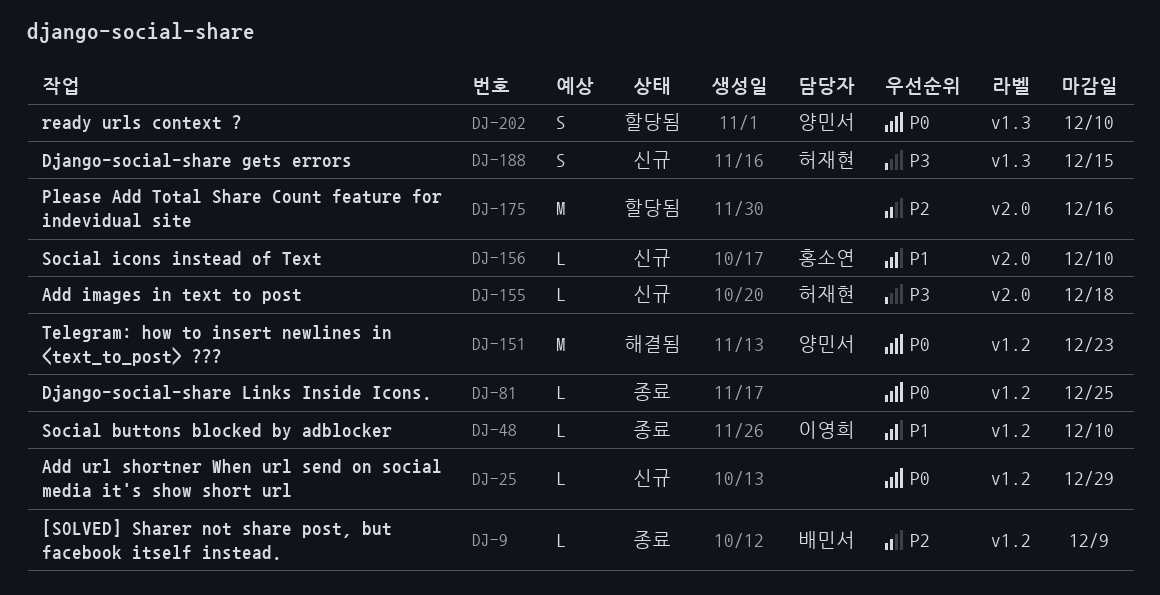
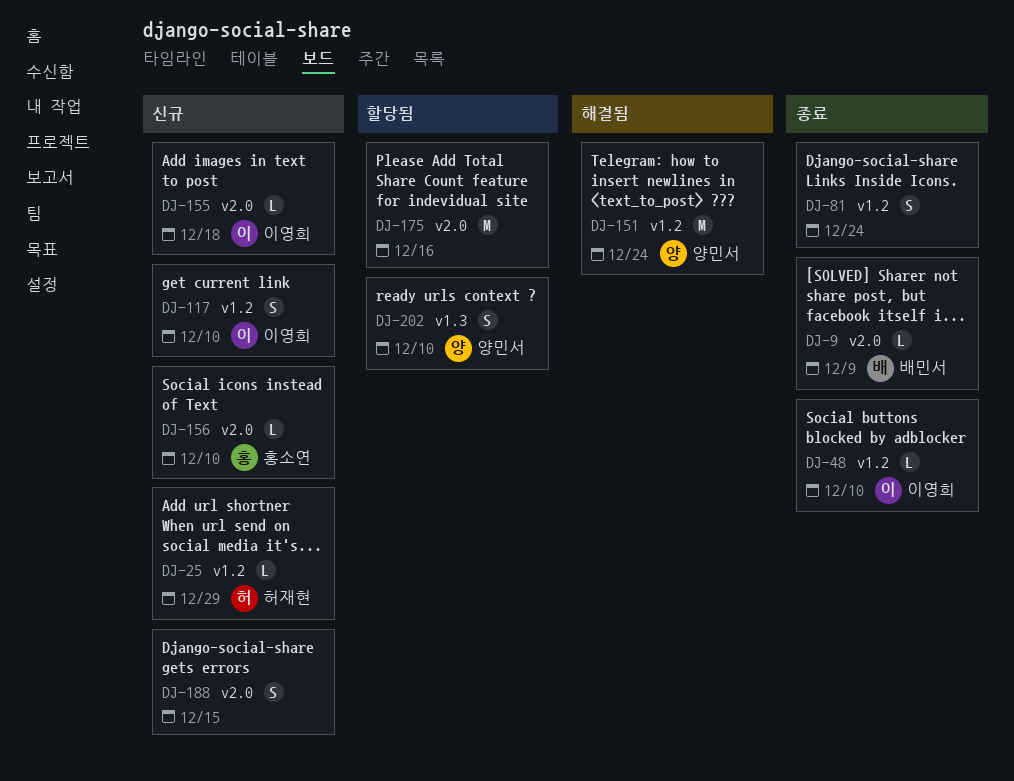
DJ-9, label: v1.2 -> v2.0
DJ-25, owner: none -> 허재현
DJ-81, estimate: L -> S
DJ-81, due: Dec 25 -> Dec 24
DJ-117: none -> present
DJ-151, due: Dec 23 -> Dec 24
DJ-155, owner: 허재현 -> 이영희
DJ-188, owner: 허재현 -> none
DJ-188, label: v1.3 -> v2.0

